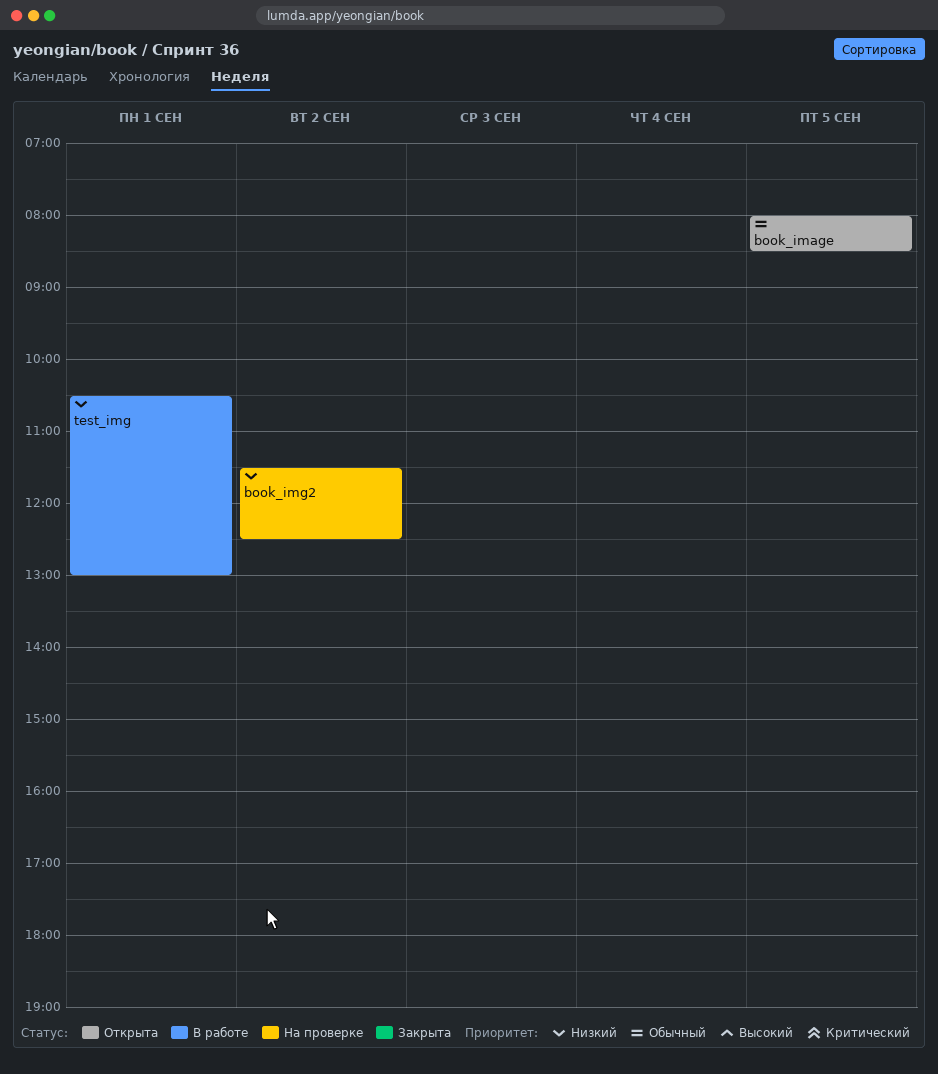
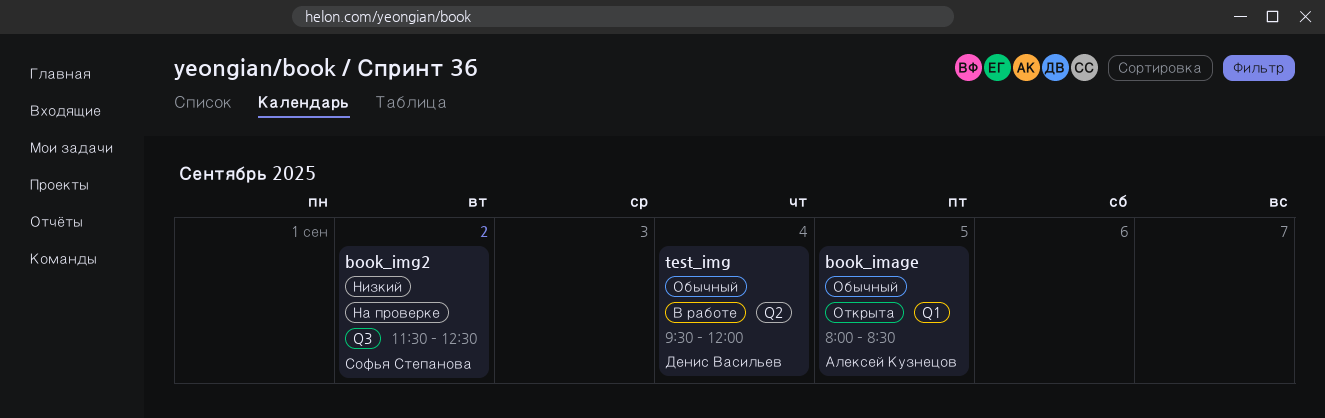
test_img, priority: Низкий -> Обычный
test_img, day: Sep 1 -> Sep 4
test_img, begins: 10:30 -> 09:30
test_img, ends: 13:00 -> 12:00

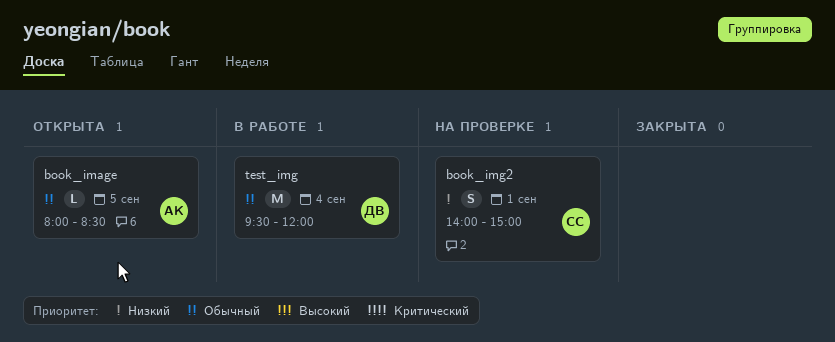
book_img2, day: Sep 2 -> Sep 1
book_img2, begins: 11:30 -> 14:00
book_img2, ends: 12:30 -> 15:00

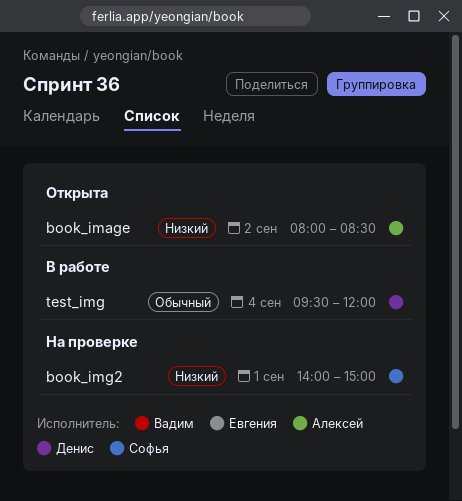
book_image, priority: Обычный -> Низкий
book_image, day: Sep 5 -> Sep 2

